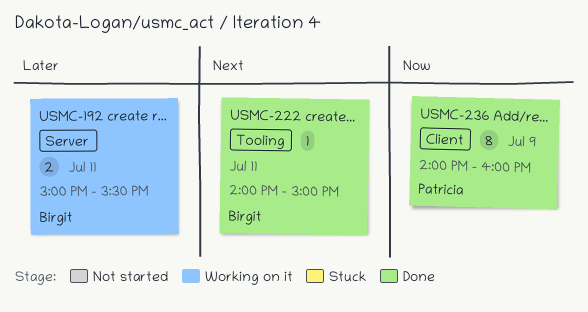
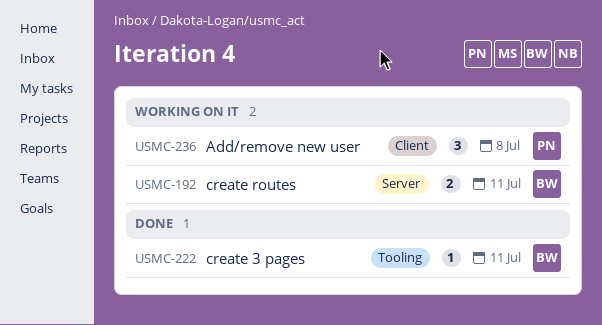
USMC-236, status: Done -> Working on it
USMC-236, estimate: 8 -> 3
USMC-236, day: Jul 9 -> Jul 8

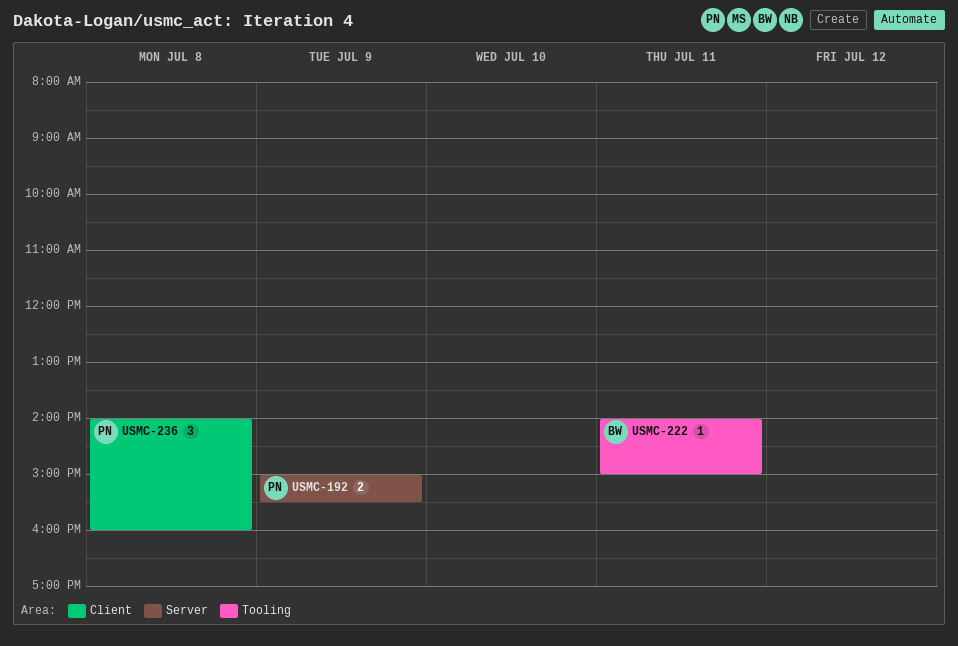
USMC-192, owner: BW -> PN
USMC-192, day: Jul 11 -> Jul 9

